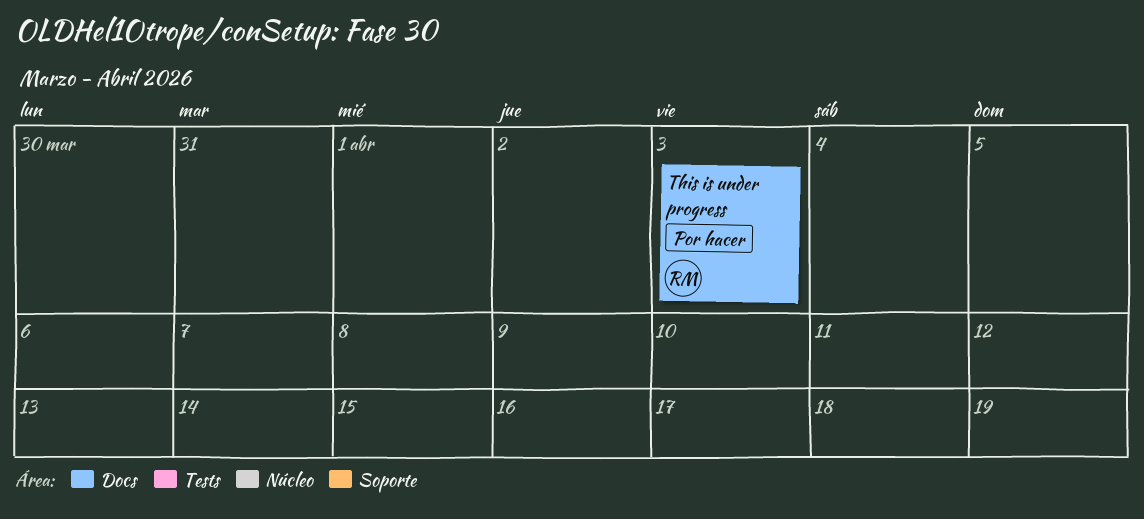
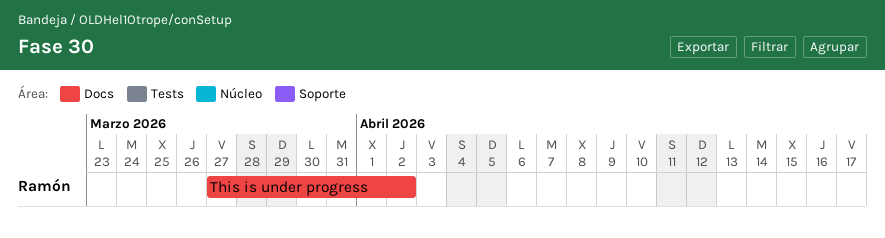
This is under progress, due: Apr 3 -> Apr 2

